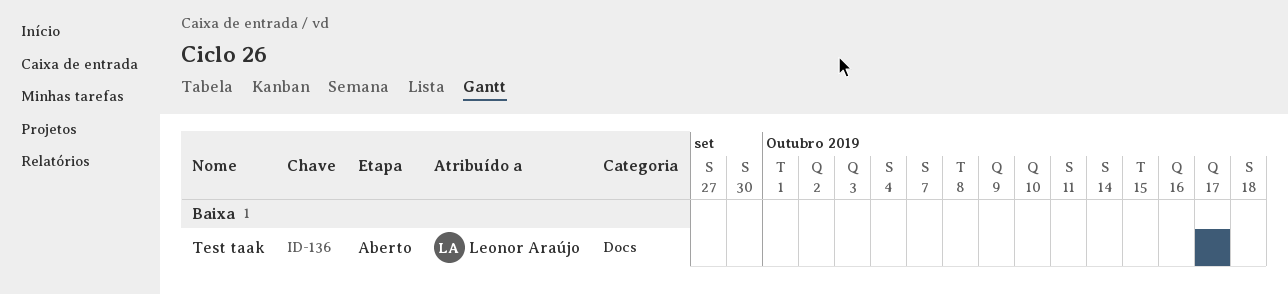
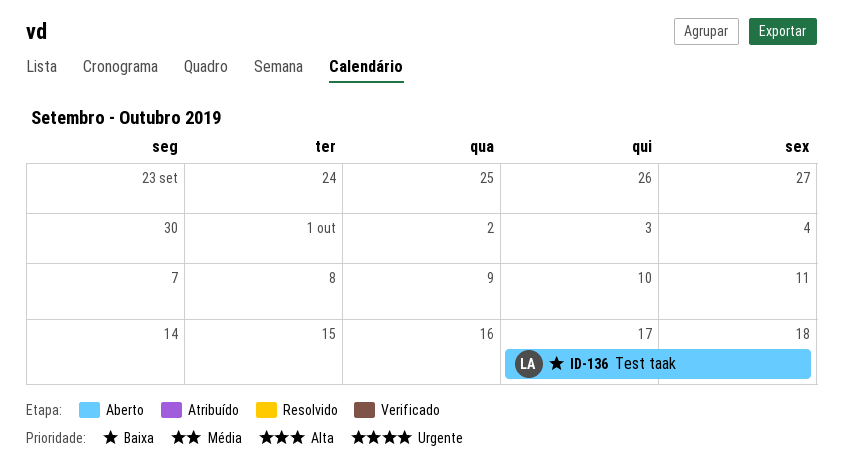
ID-136, due: Oct 17 -> Oct 18

